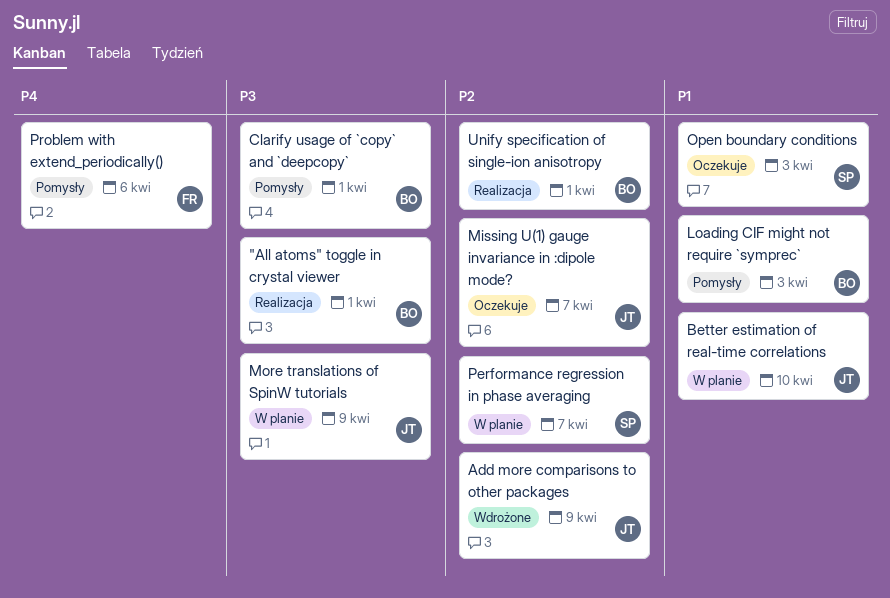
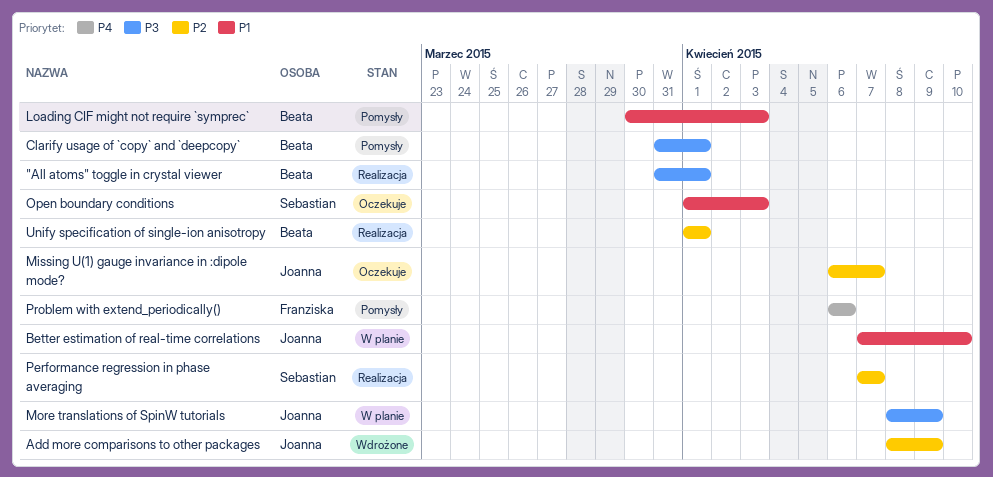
Performance regression in phase averaging, status: W planie -> Realizacja

